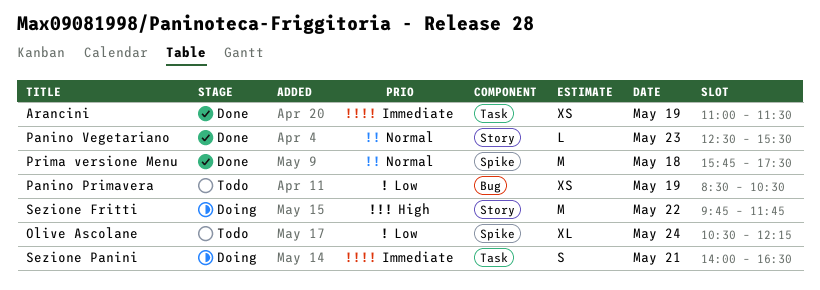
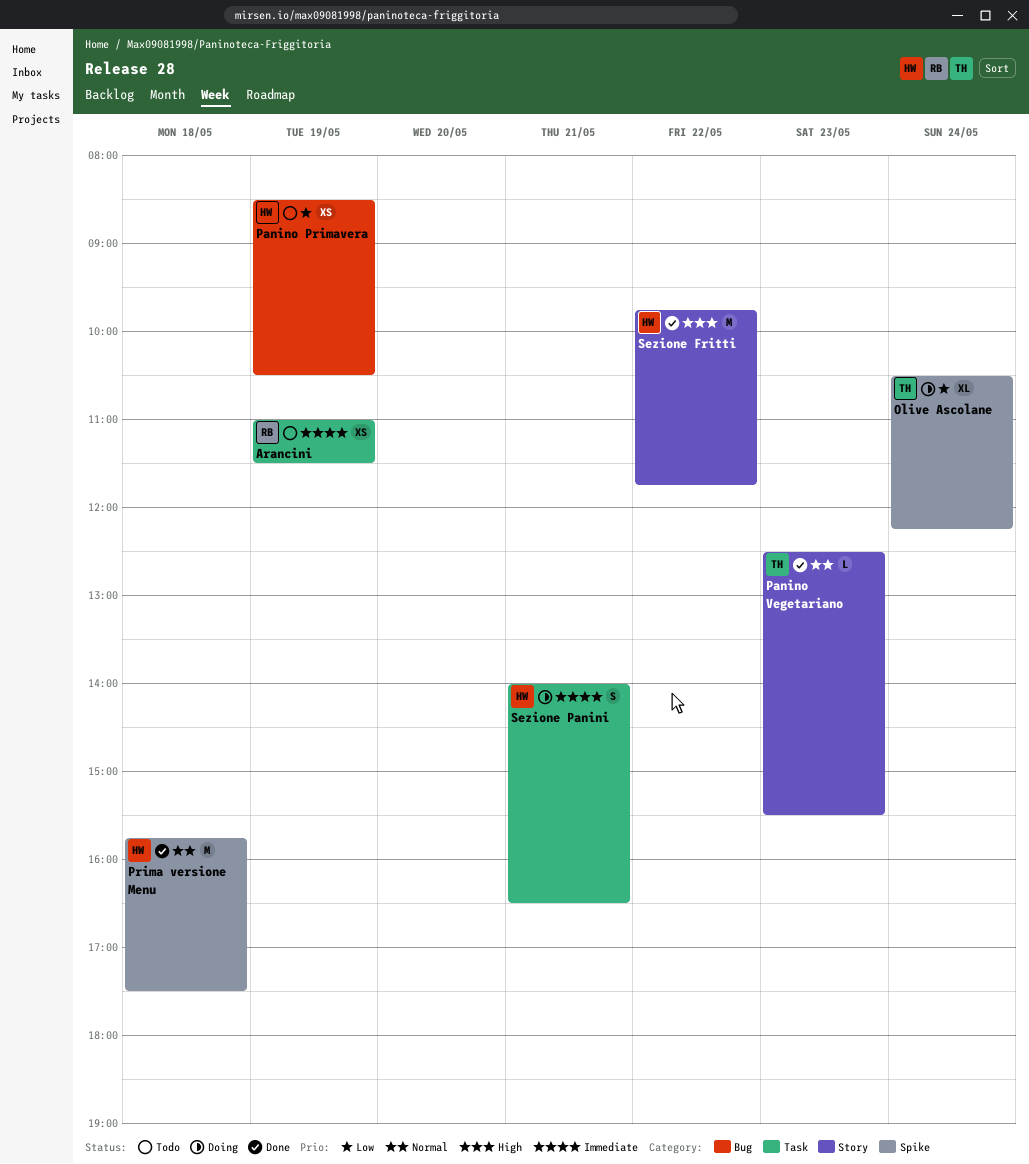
Arancini, status: Done -> Todo
Olive Ascolane, status: Todo -> Doing
Sezione Fritti, status: Doing -> Done

